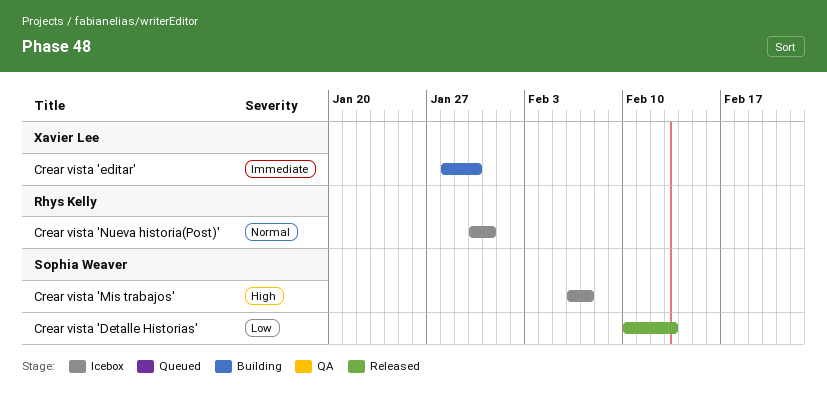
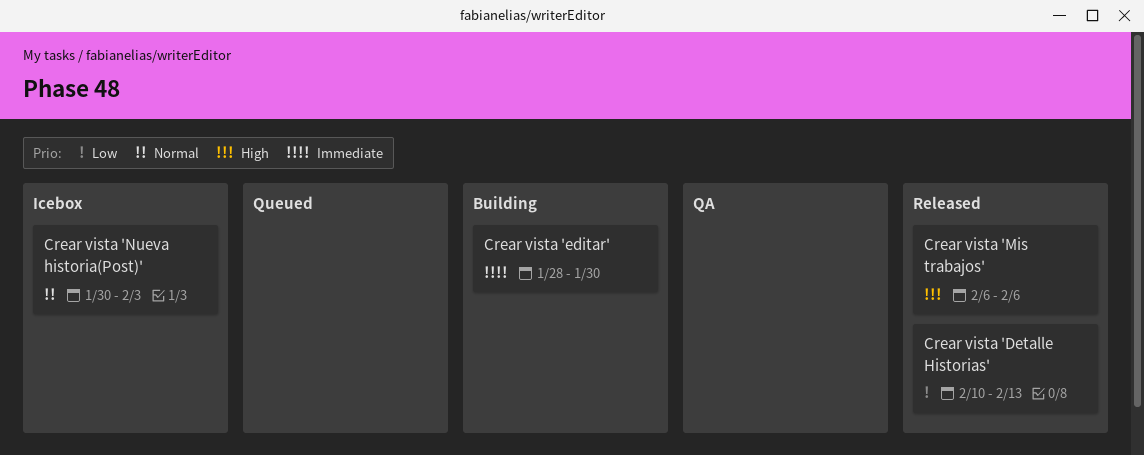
Crear vista 'Mis trabajos', status: Icebox -> Released
Crear vista 'Mis trabajos', due: Feb 7 -> Feb 6
Crear vista 'Nueva historia(Post)', due: Jan 31 -> Feb 3

